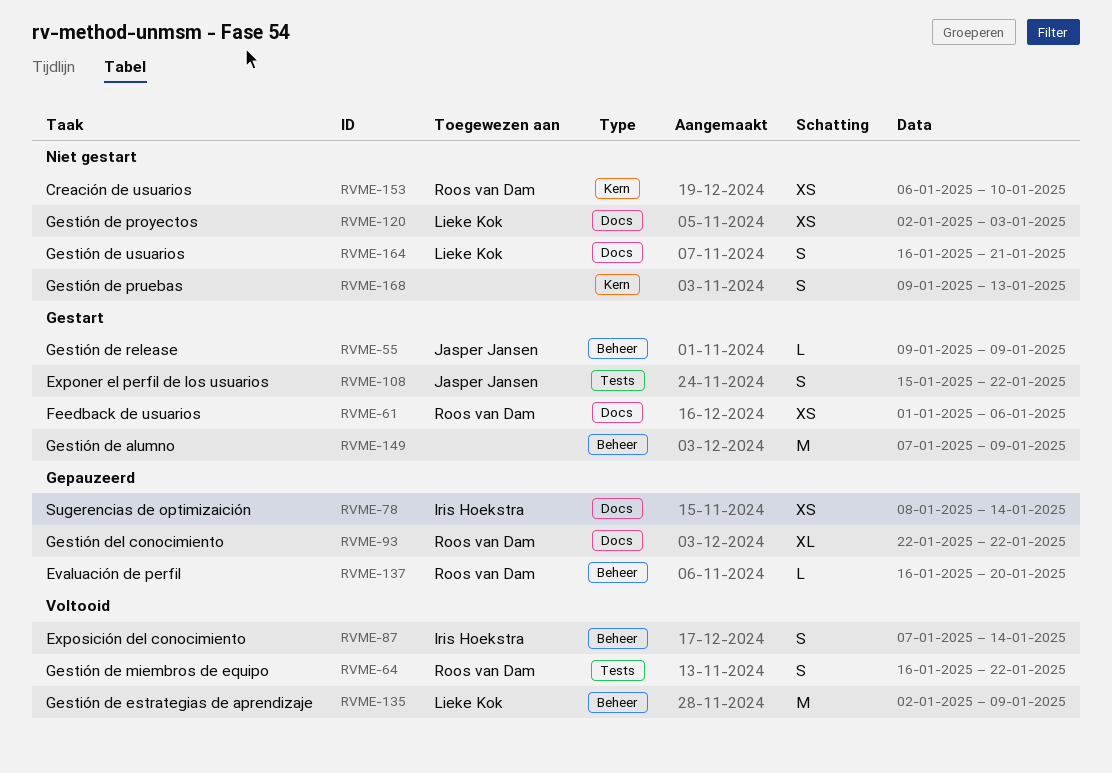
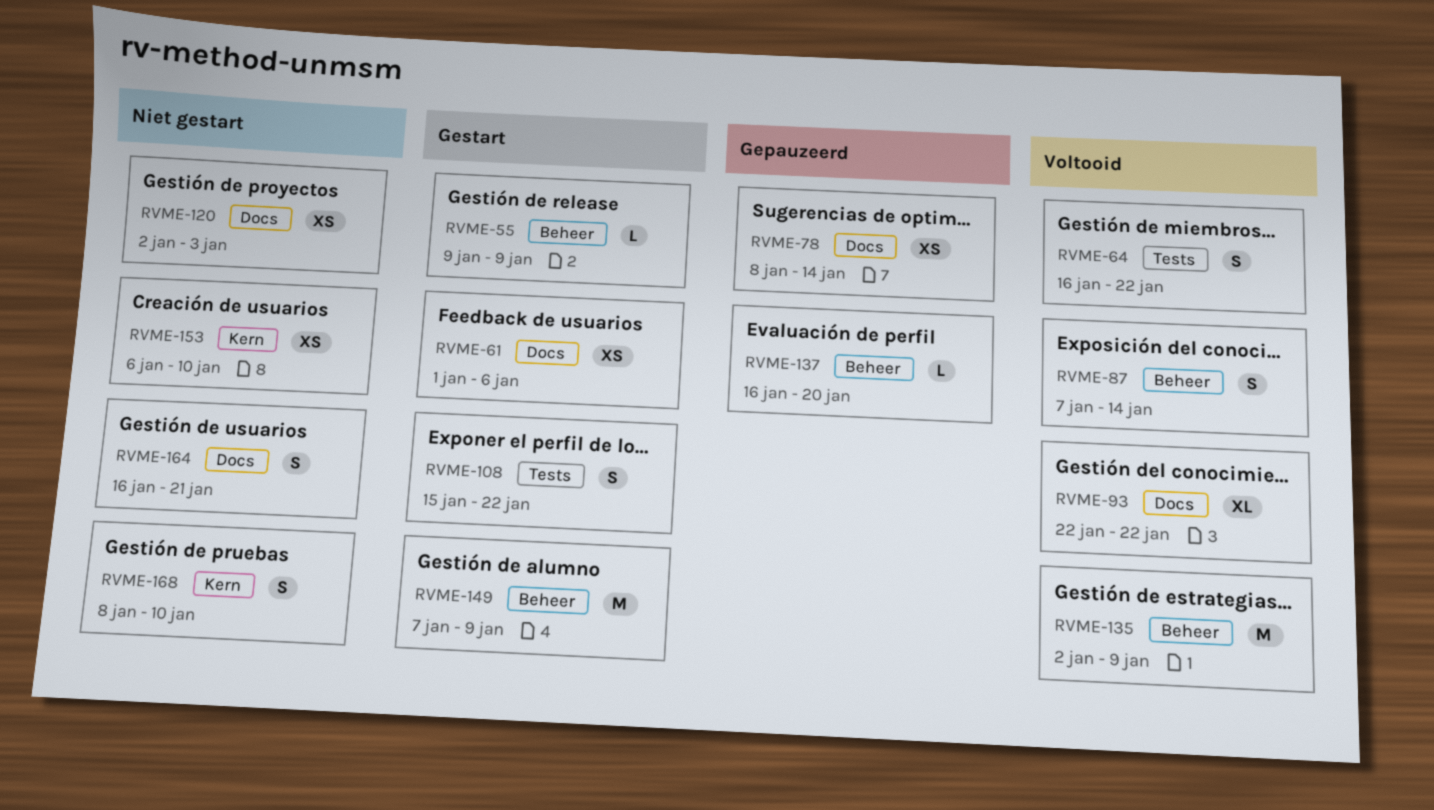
RVME-93, status: Gepauzeerd -> Voltooid
RVME-168, start: Jan 9 -> Jan 8
RVME-168, due: Jan 13 -> Jan 10

